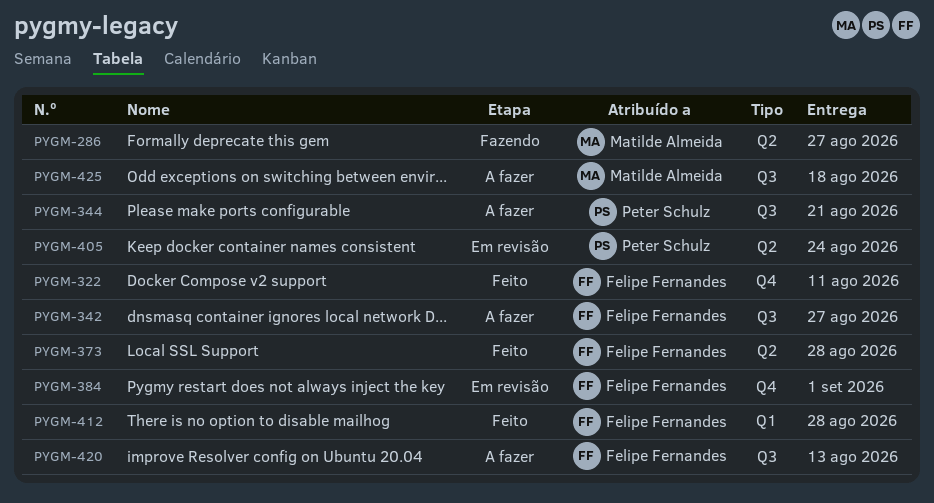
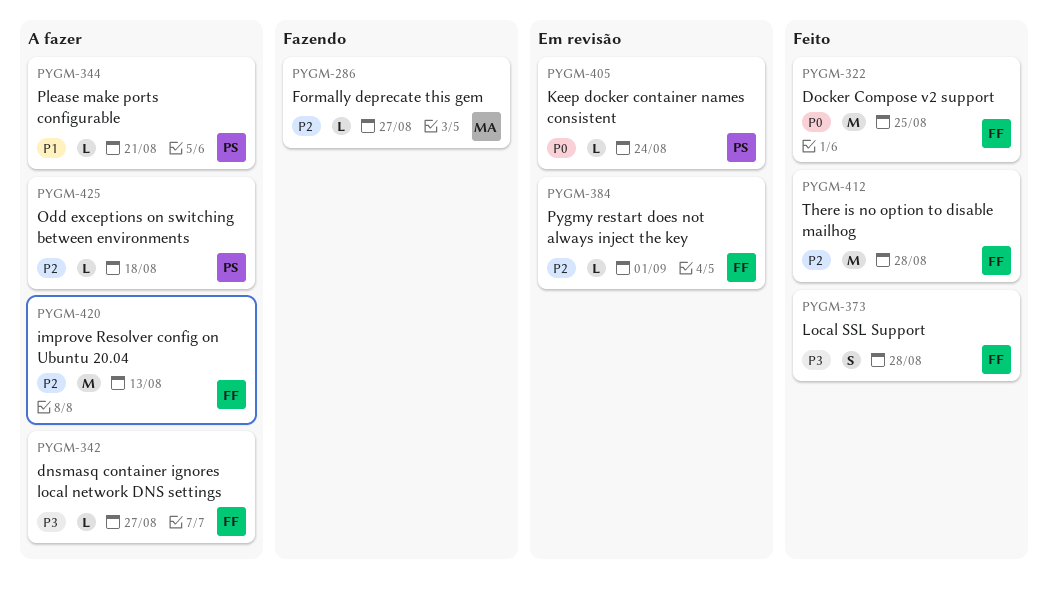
PYGM-322, due: Aug 11 -> Aug 25
PYGM-425, owner: Matilde Almeida -> Peter Schulz

